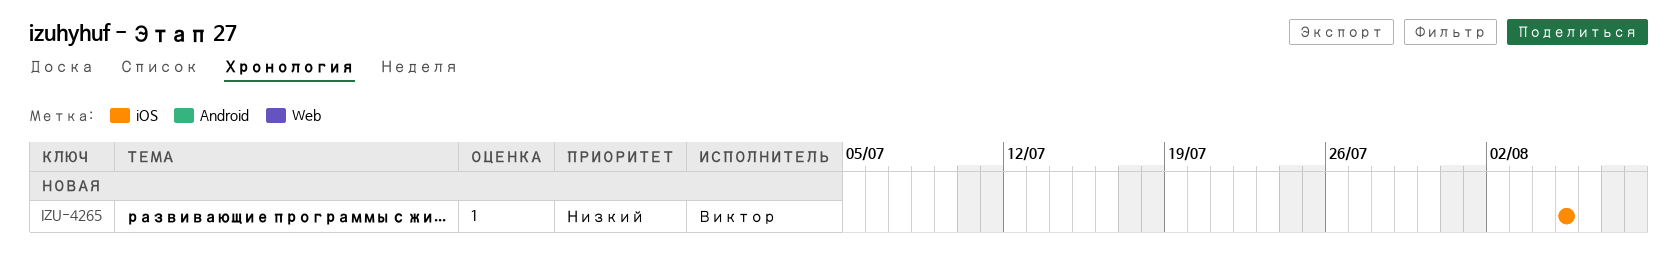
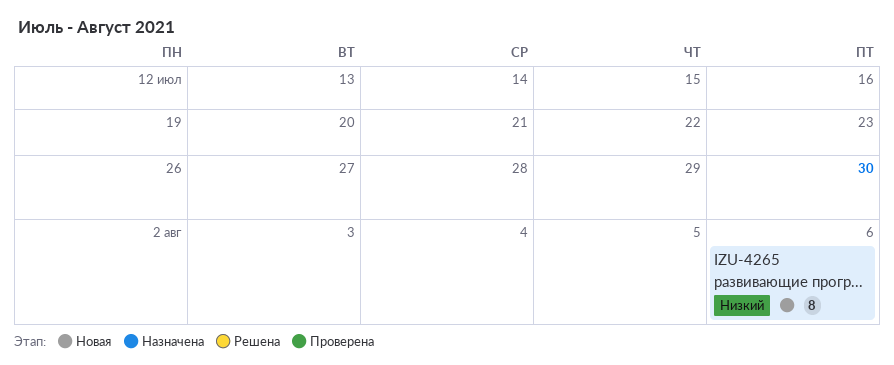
IZU-4265, estimate: 1 -> 8
IZU-4265, due: Aug 5 -> Aug 6

